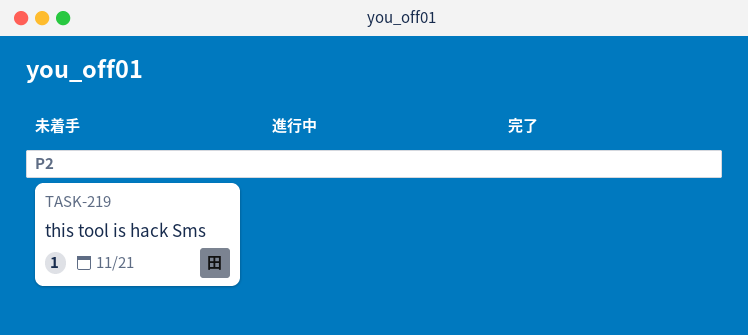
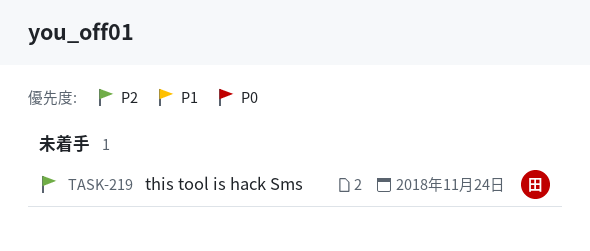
TASK-219, due: Nov 21 -> Nov 24

